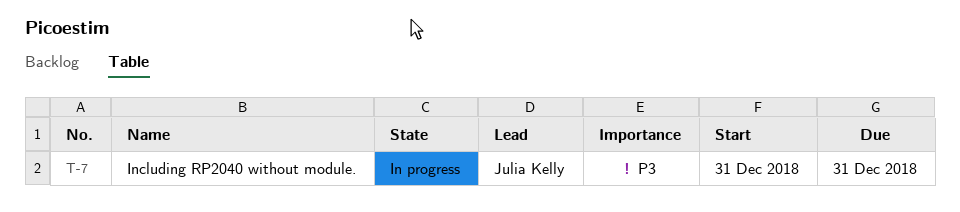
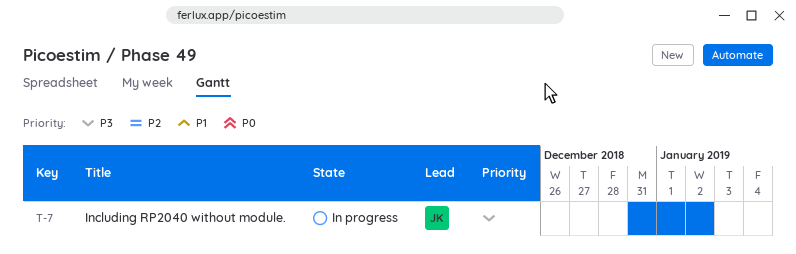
T-7, due: Dec 31 -> Jan 2

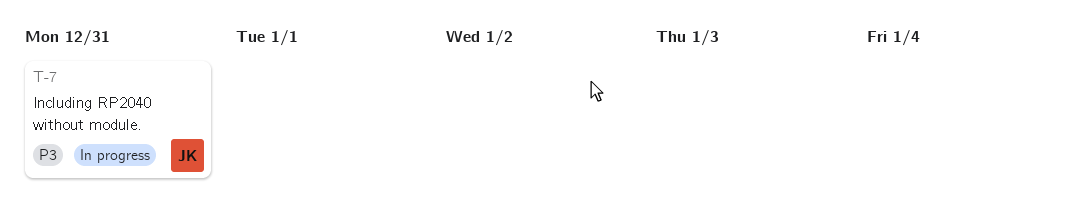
T-7, due: Jan 2 -> Dec 31

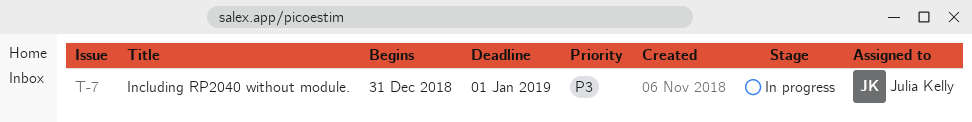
T-7, due: Dec 31 -> Jan 1

